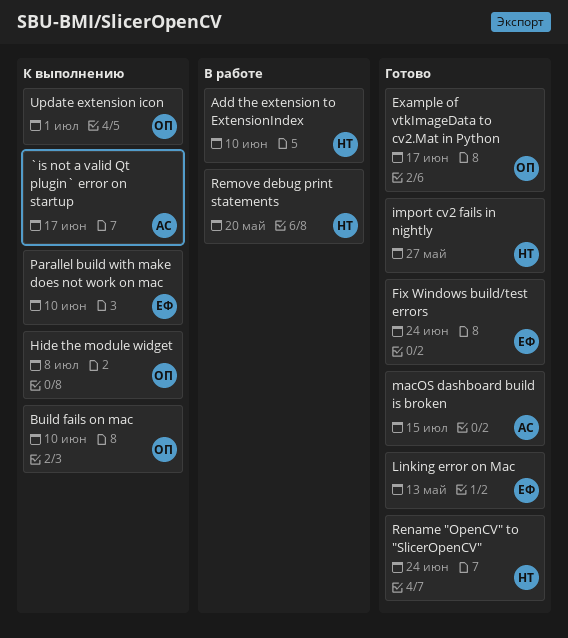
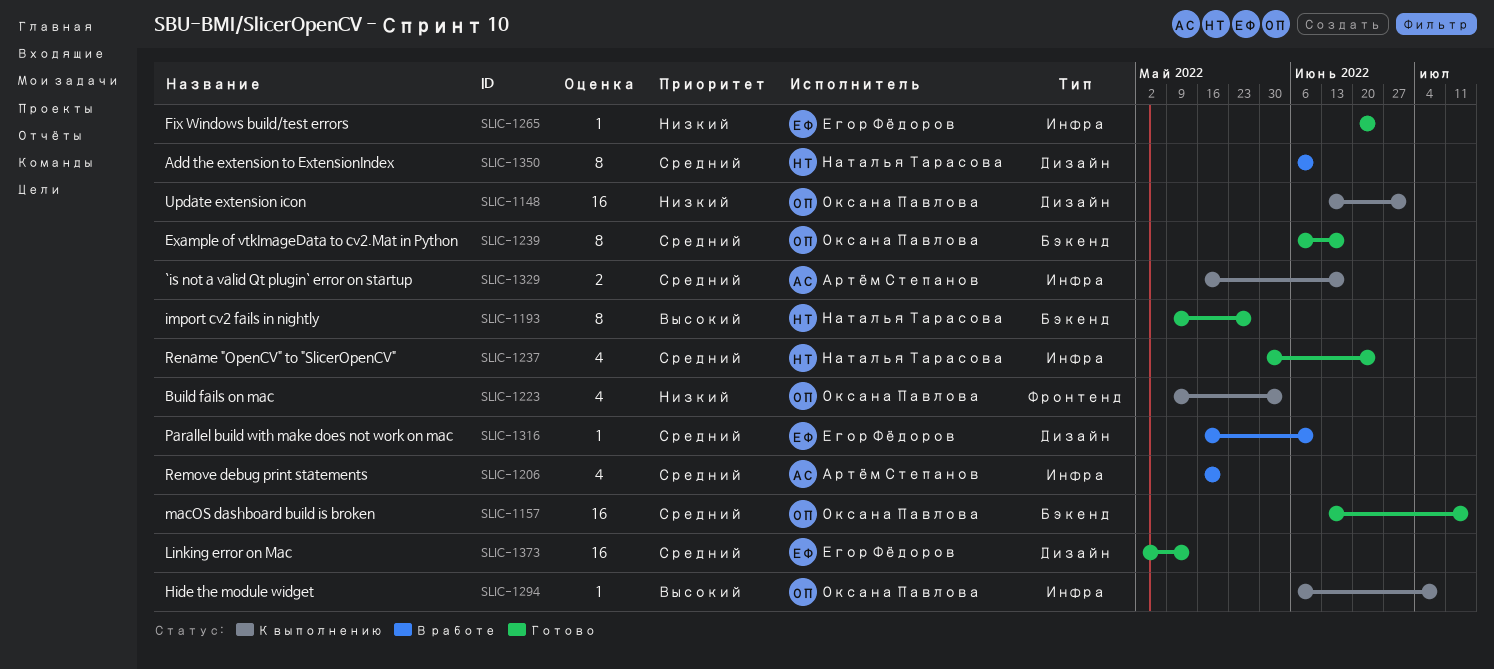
Build fails on mac, due: Jun 10 -> Jun 3
macOS dashboard build is broken, owner: Артём Степанов -> Оксана Павлова
Parallel build with make does not work on mac, status: К выполнению -> В работе
Remove debug print statements, owner: Наталья Тарасова -> Артём Степанов

